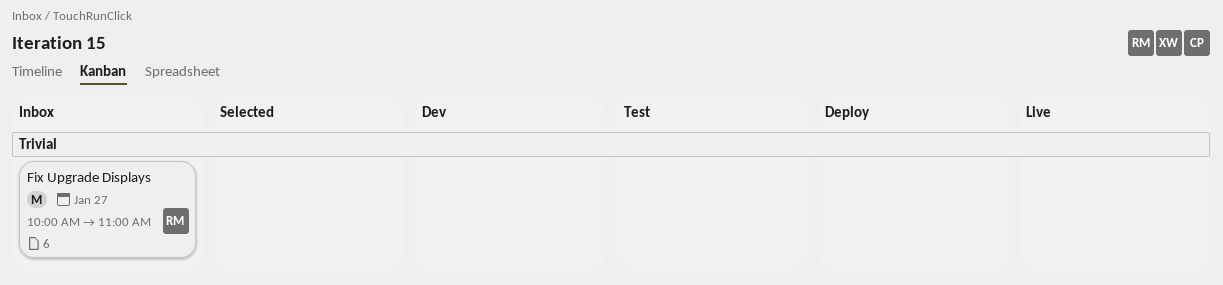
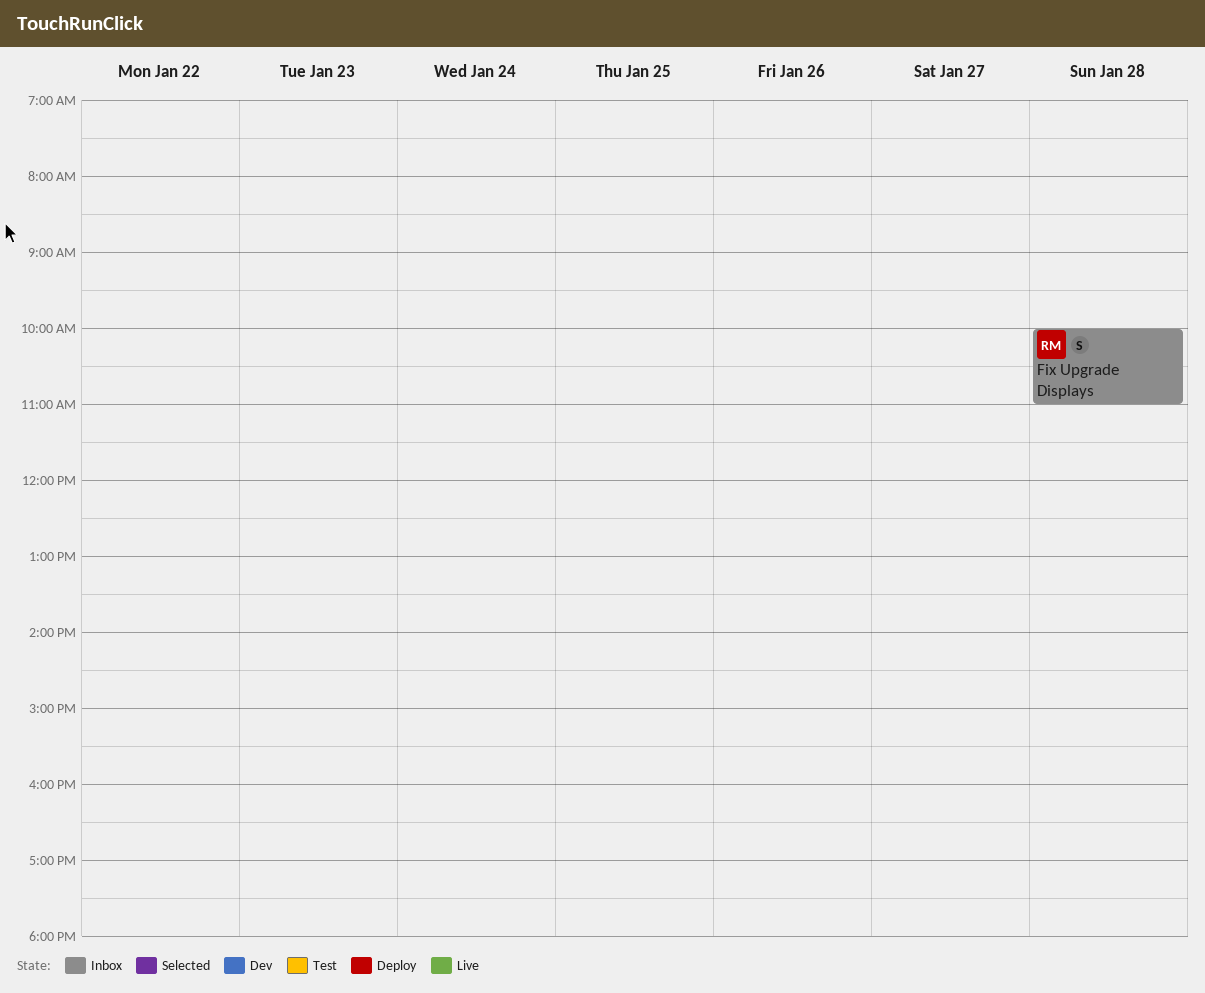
Fix Upgrade Displays, estimate: M -> S
Fix Upgrade Displays, day: Jan 27 -> Jan 28

